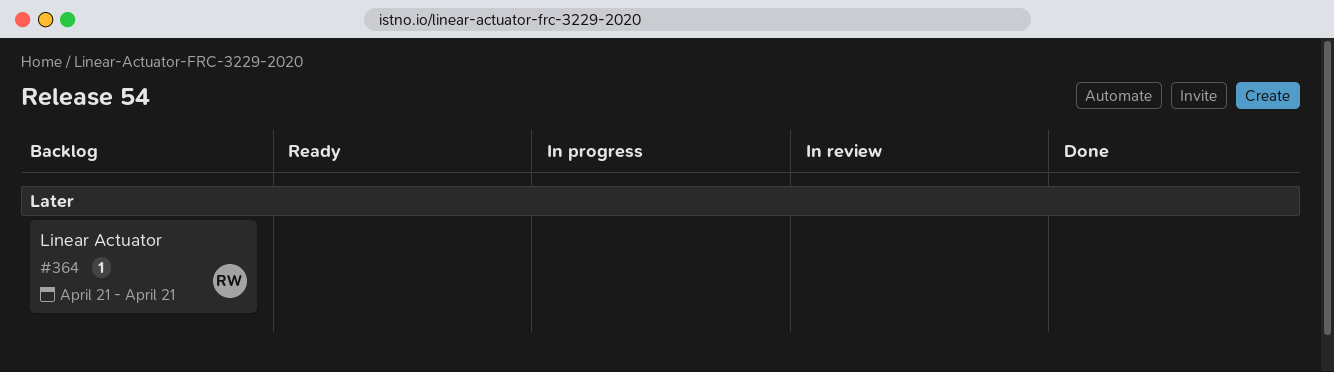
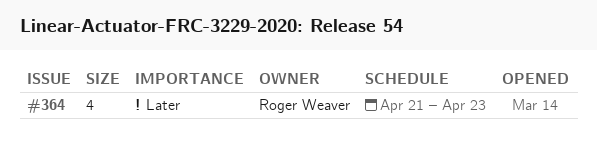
#364, estimate: 1 -> 4
#364, due: Apr 21 -> Apr 23

